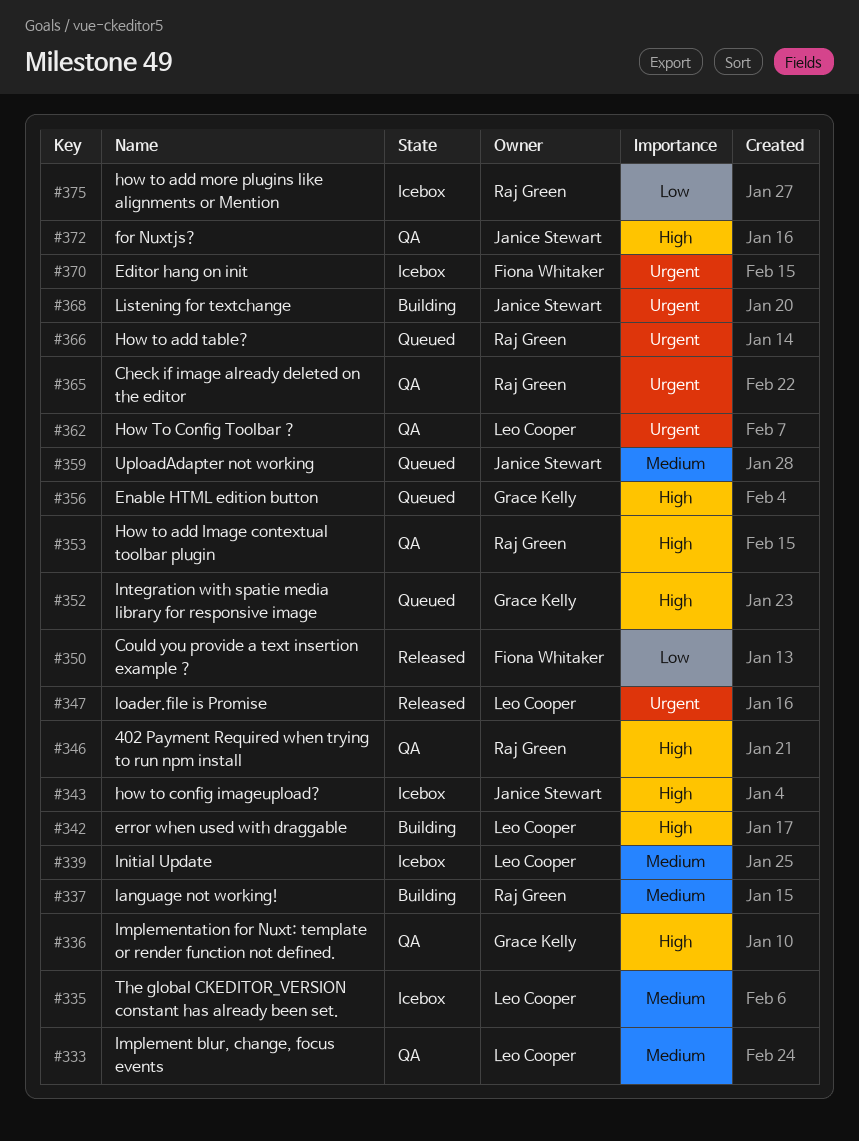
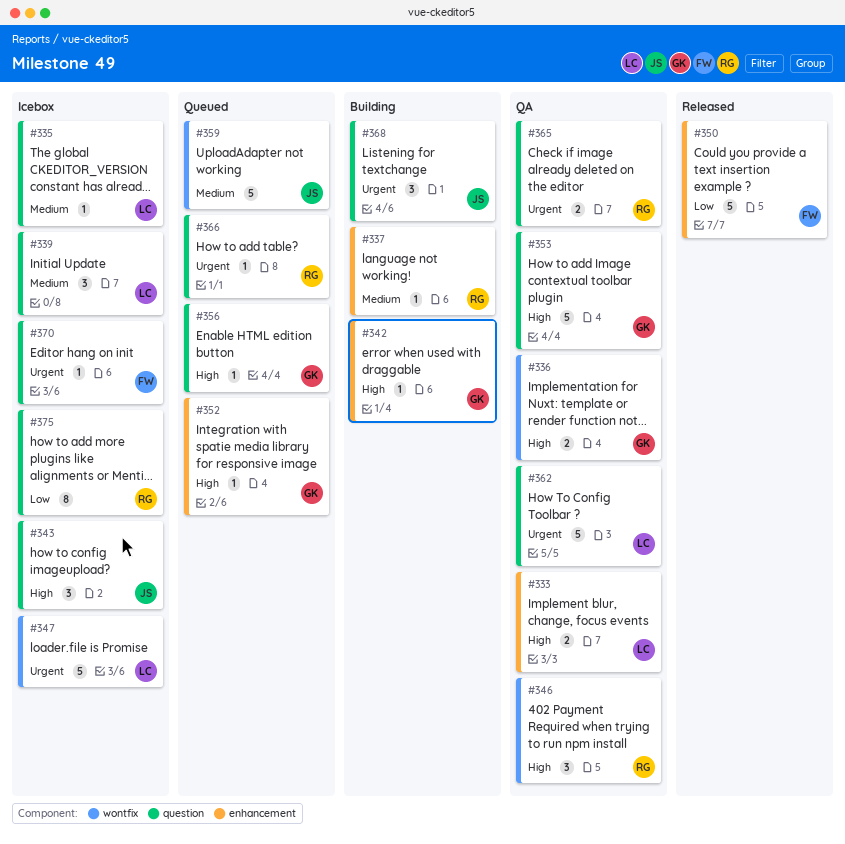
#333, priority: Medium -> High
#342, owner: Leo Cooper -> Grace Kelly
#347, status: Released -> Icebox
#353, owner: Raj Green -> Grace Kelly
#372: present -> none

